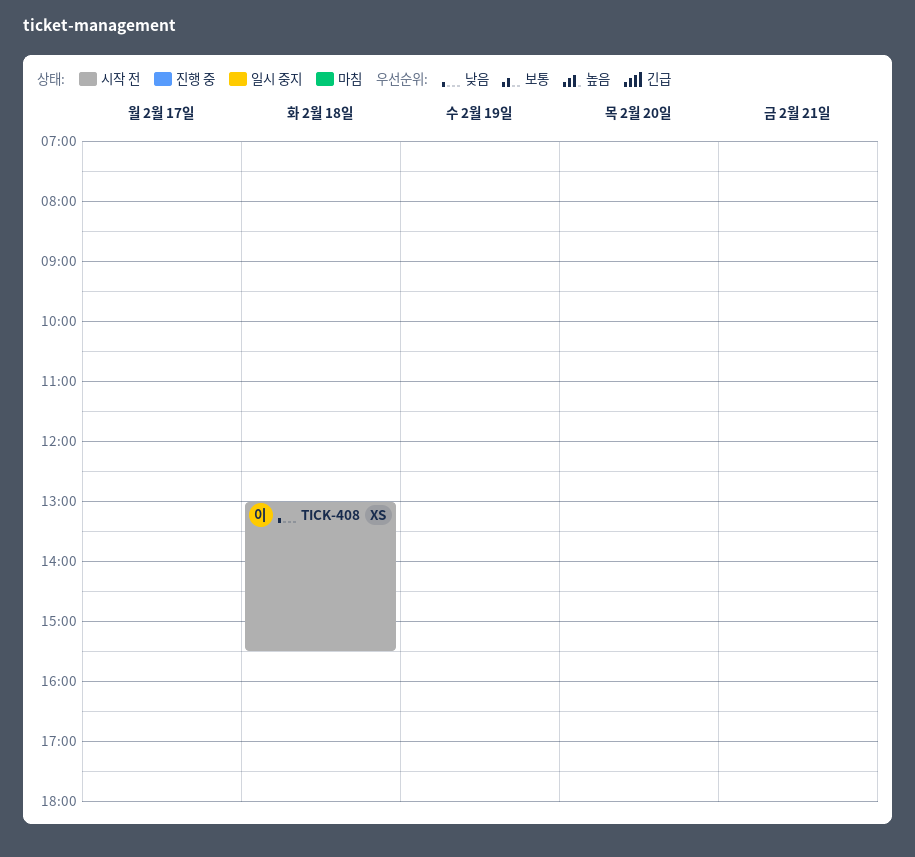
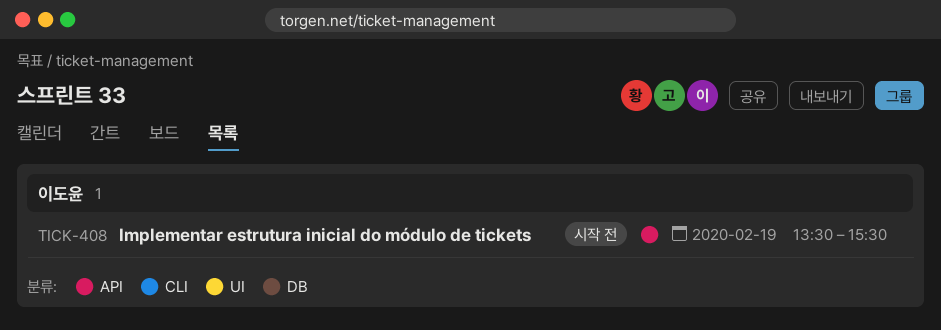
TICK-408, day: Feb 18 -> Feb 19
TICK-408, begins: 13:00 -> 13:30

